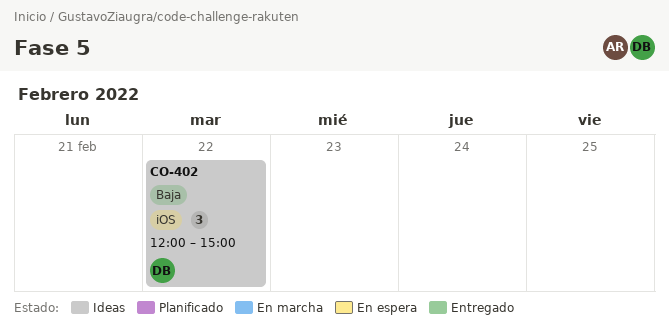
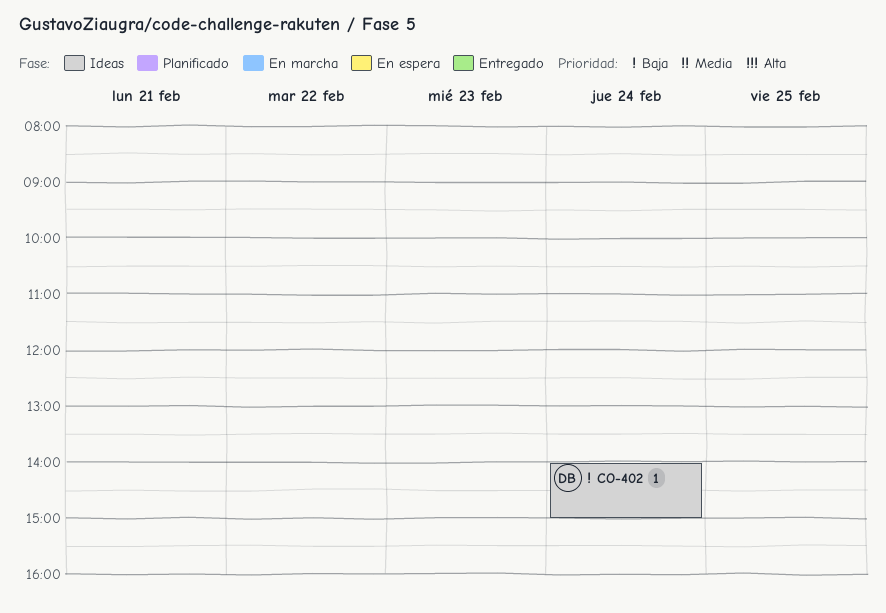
CO-402, estimate: 3 -> 1
CO-402, day: Feb 22 -> Feb 24
CO-402, begins: 12:00 -> 14:00

